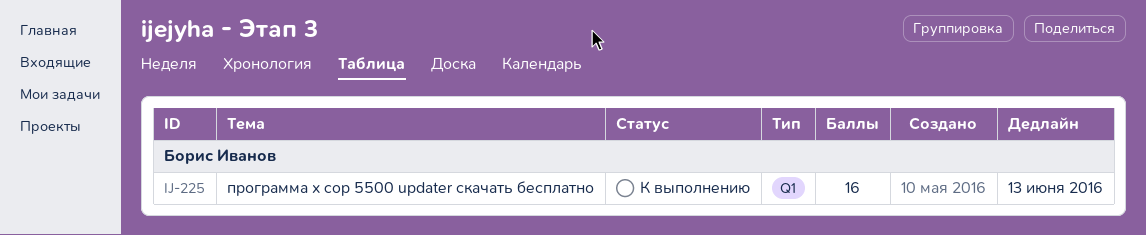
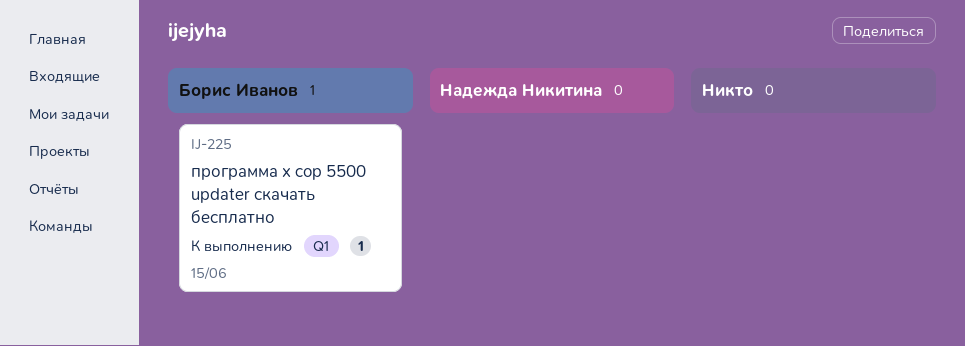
IJ-225, estimate: 16 -> 1
IJ-225, due: Jun 13 -> Jun 15

